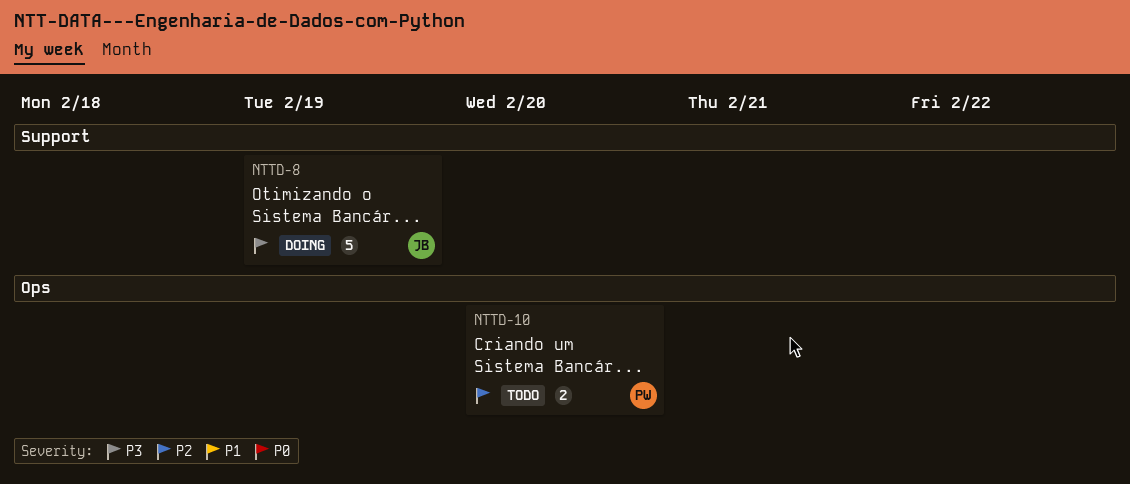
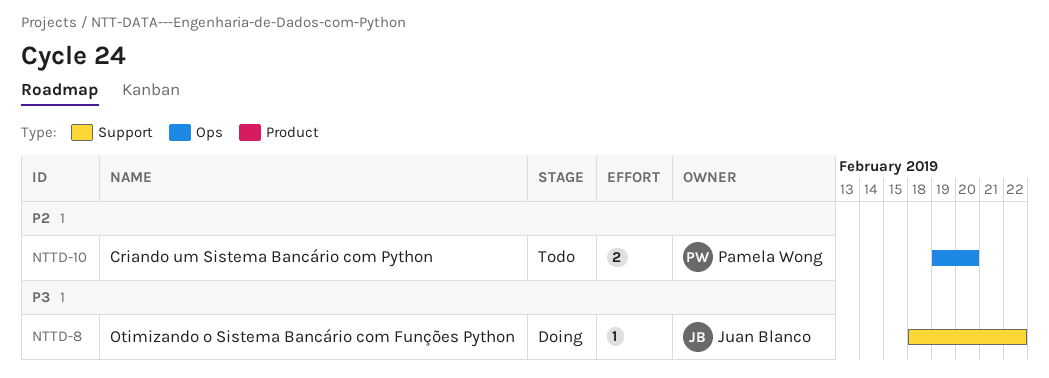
NTTD-8, estimate: 5 -> 1
NTTD-8, due: Feb 19 -> Feb 22

